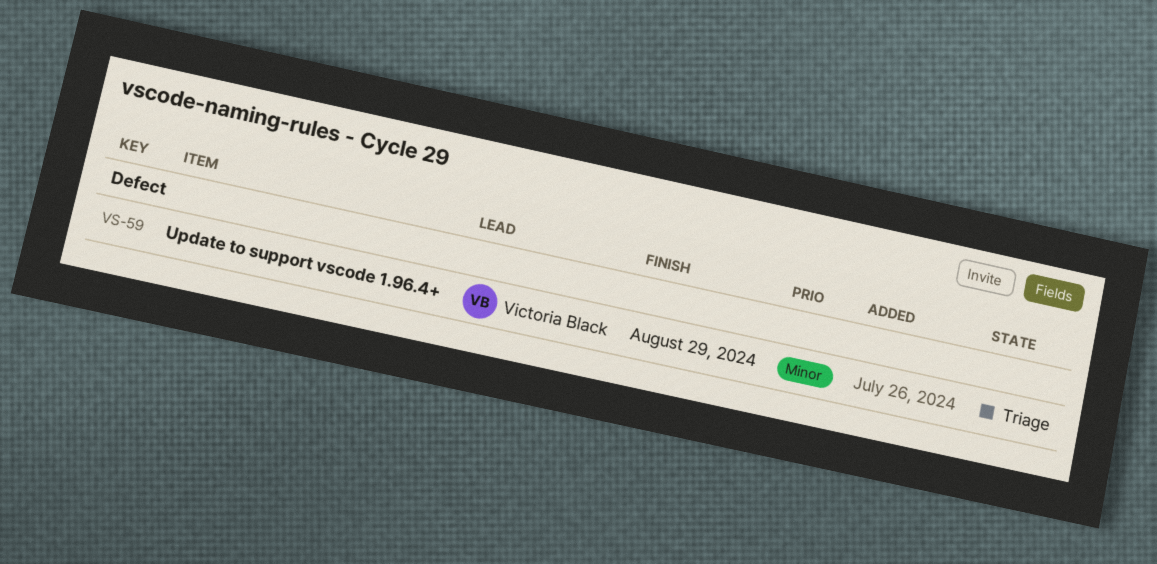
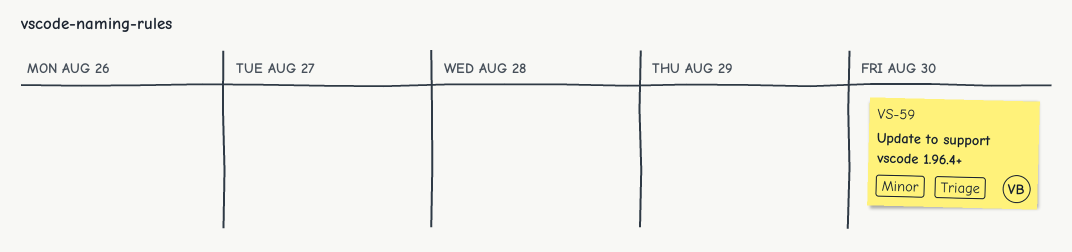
VS-59, due: Aug 29 -> Aug 30

